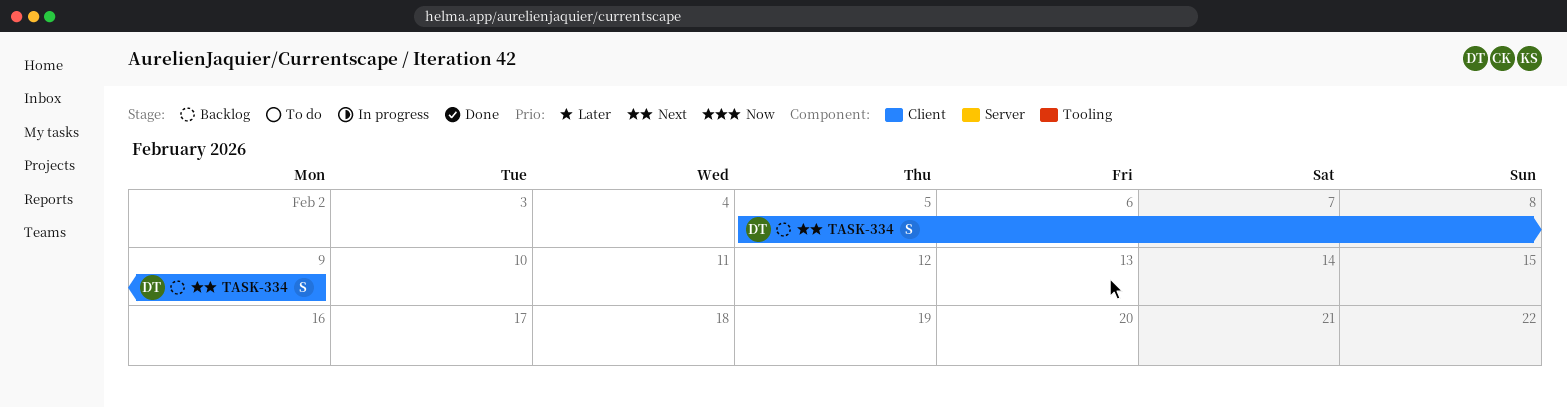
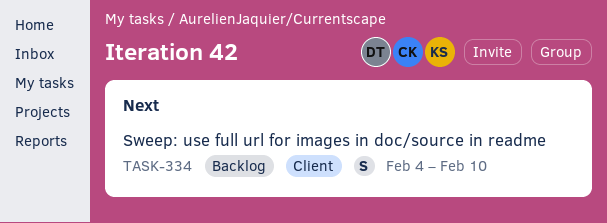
TASK-334, start: Feb 5 -> Feb 4
TASK-334, due: Feb 9 -> Feb 10

